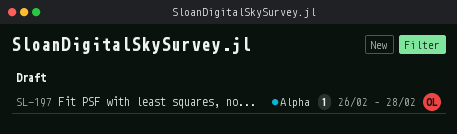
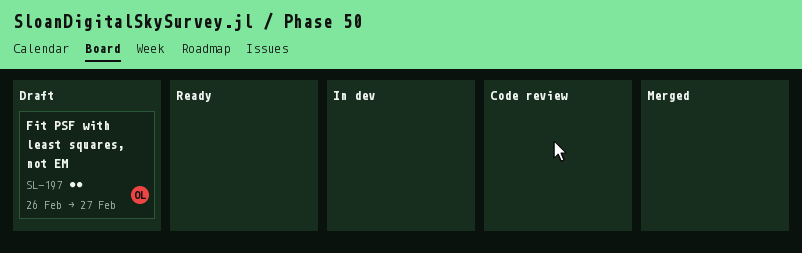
SL-197, estimate: 1 -> 2
SL-197, due: Feb 28 -> Feb 27

